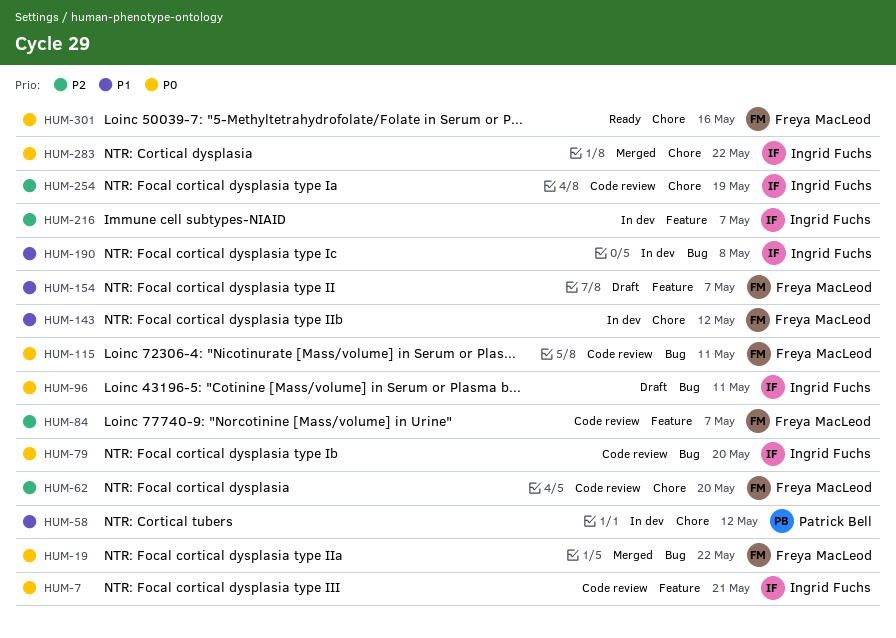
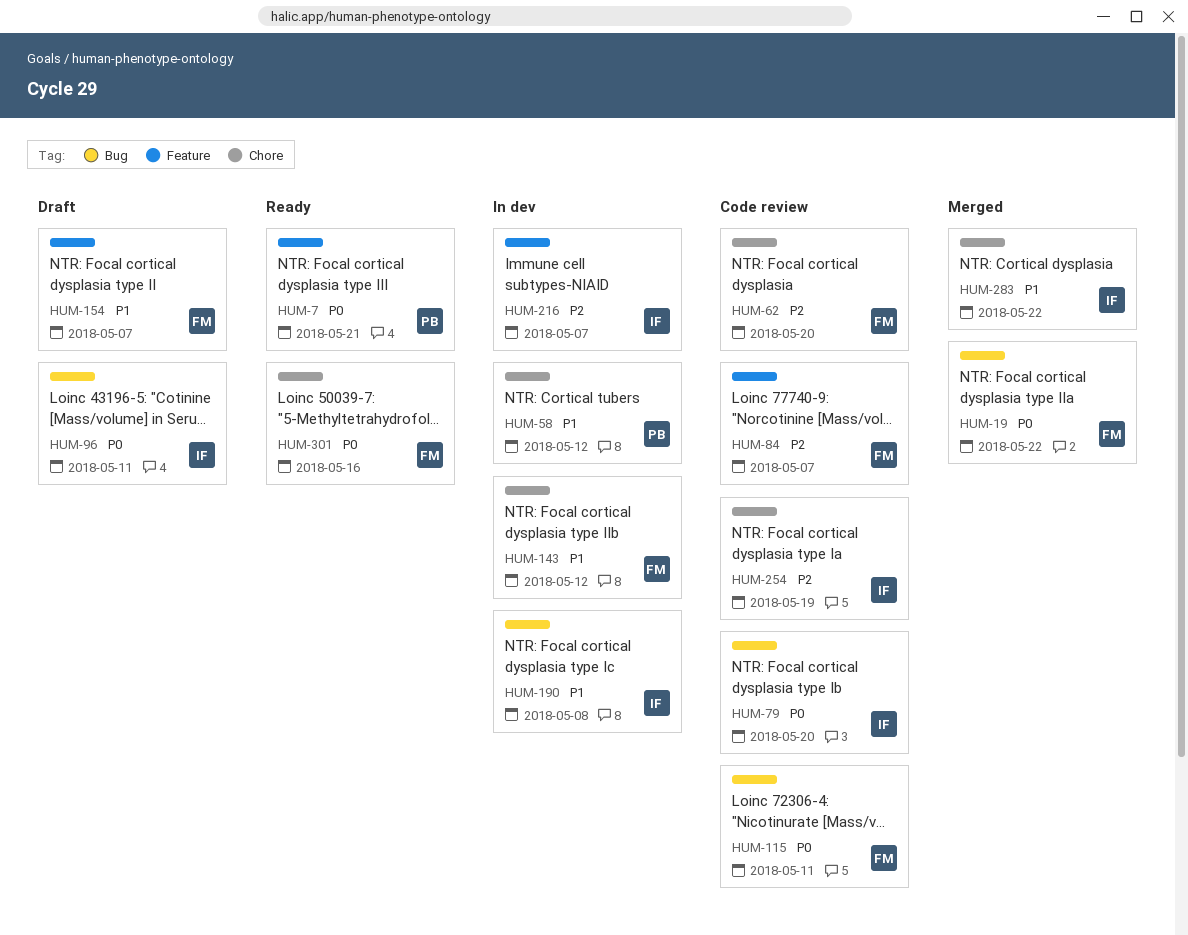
HUM-7, status: Code review -> Ready
HUM-7, owner: Ingrid Fuchs -> Patrick Bell
HUM-283, priority: P0 -> P1

